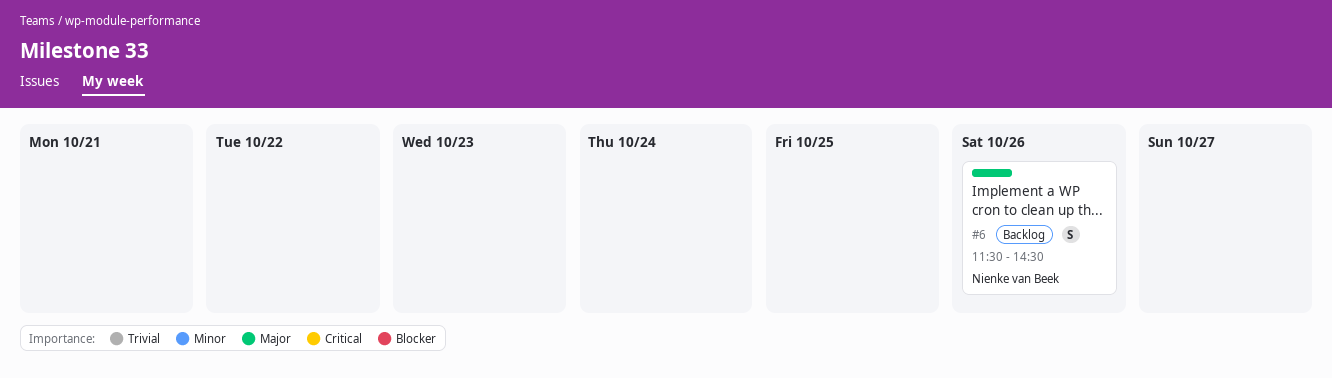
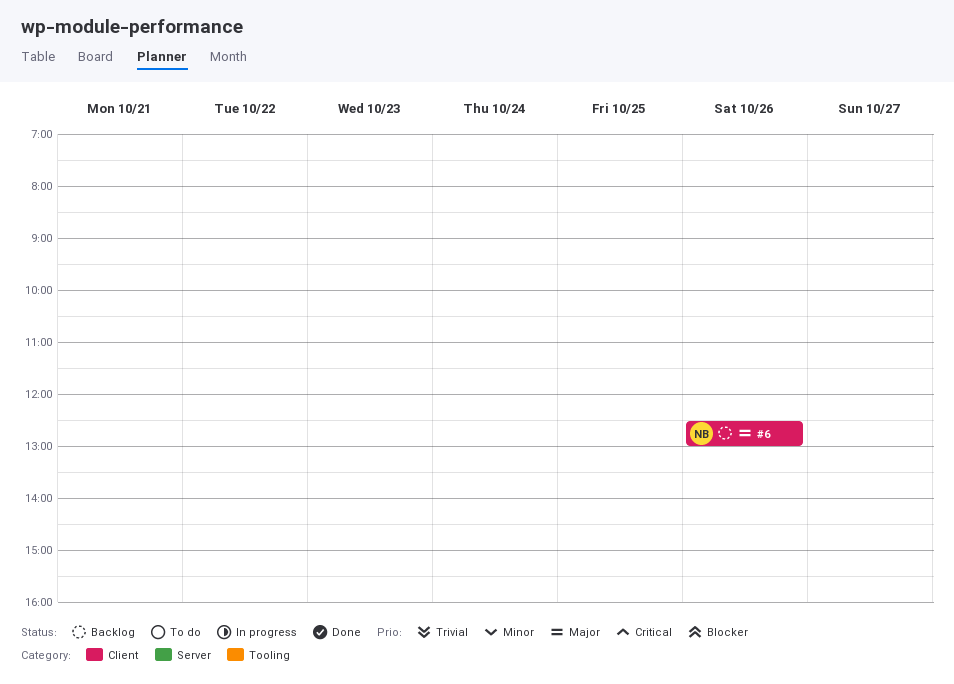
#6, begins: 11:30 -> 12:30
#6, ends: 14:30 -> 13:00

